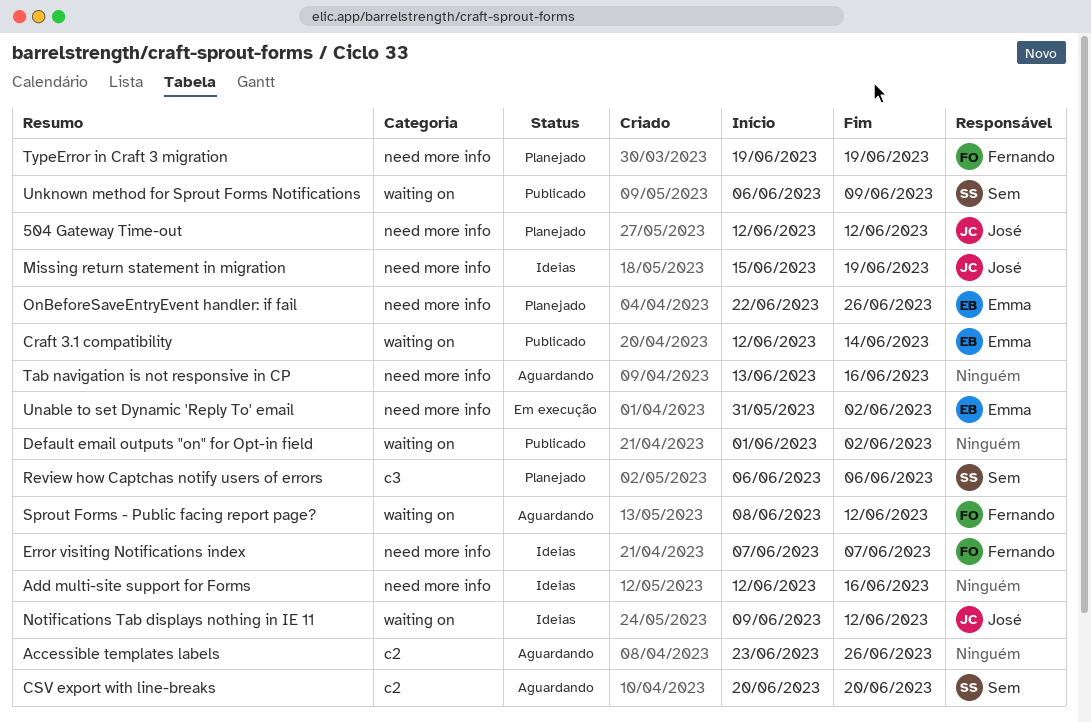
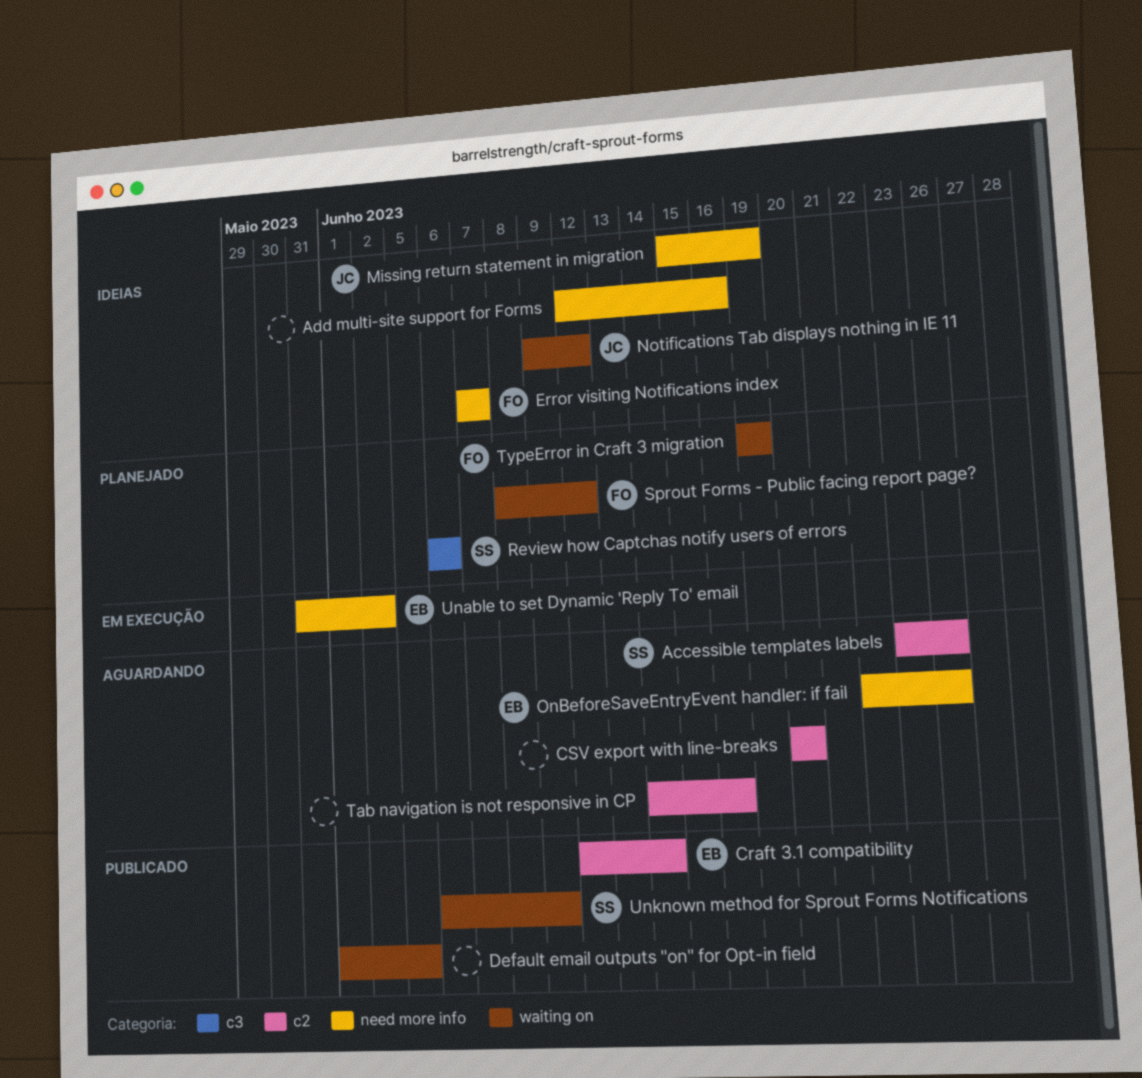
504 Gateway Time-out: present -> none
Accessible templates labels, owner: none -> Sem
Craft 3.1 compatibility, label: waiting on -> c2
CSV export with line-breaks, owner: Sem -> none
Default email outputs "on" for Opt-in field, due: Jun 2 -> Jun 5
OnBeforeSaveEntryEvent handler: if fail, status: Planejado -> Aguardando
Sprout Forms - Public facing report page?, status: Aguardando -> Planejado
Tab navigation is not responsive in CP, label: need more info -> c2
Tab navigation is not responsive in CP, start: Jun 13 -> Jun 14
TypeError in Craft 3 migration, label: need more info -> waiting on

